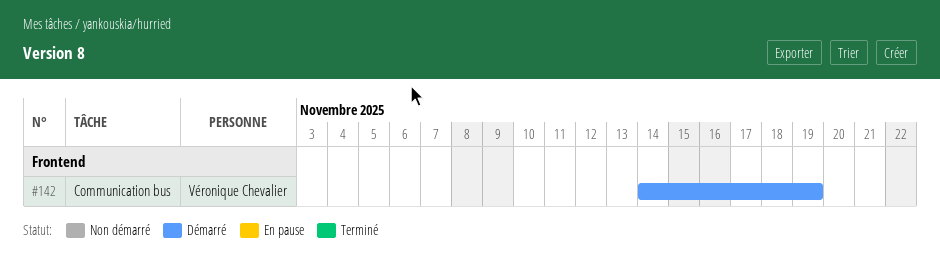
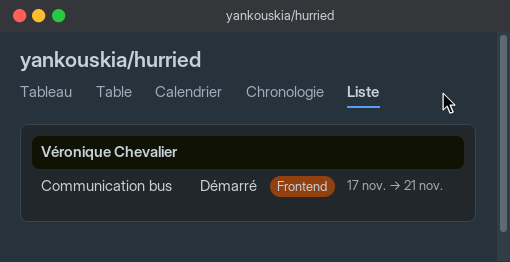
Communication bus, start: Nov 14 -> Nov 17
Communication bus, due: Nov 19 -> Nov 21

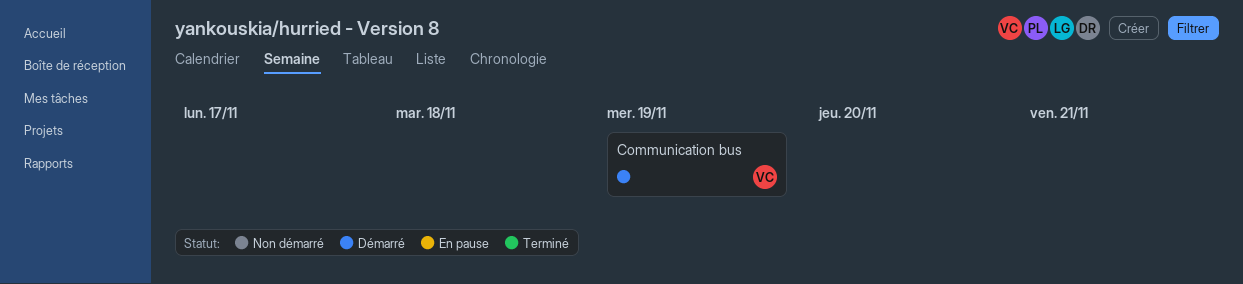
Communication bus, due: Nov 21 -> Nov 19

